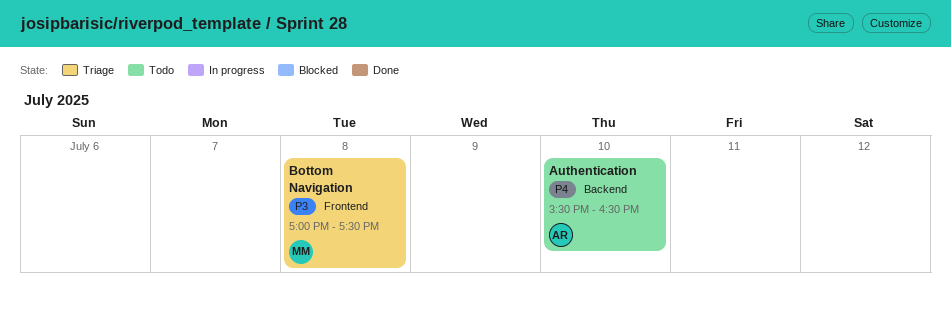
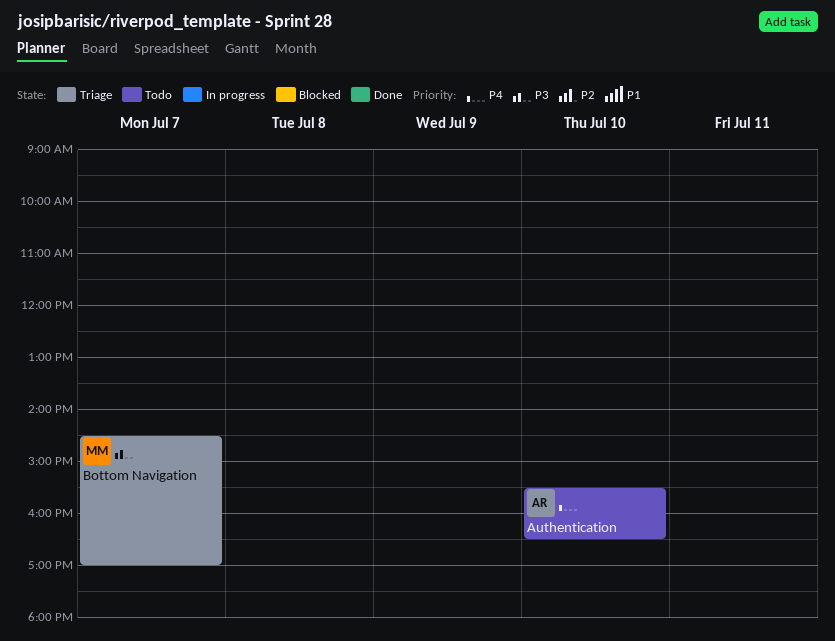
Bottom Navigation, day: Jul 8 -> Jul 7
Bottom Navigation, begins: 17:00 -> 14:30
Bottom Navigation, ends: 17:30 -> 17:00

